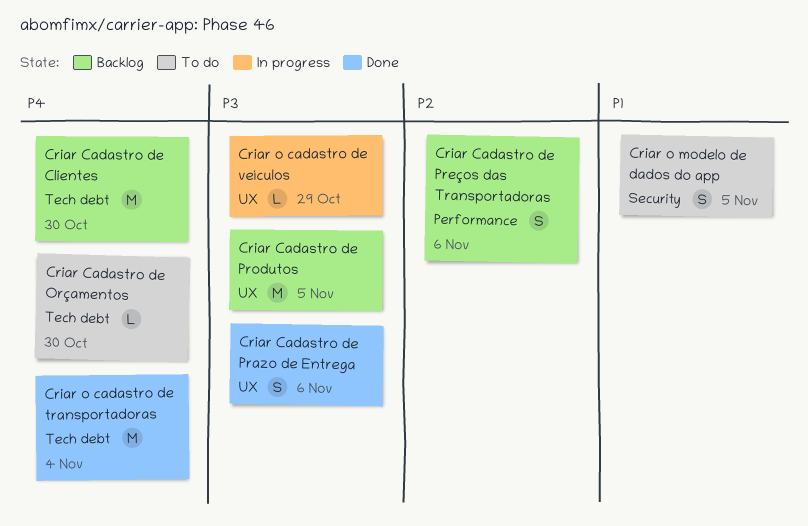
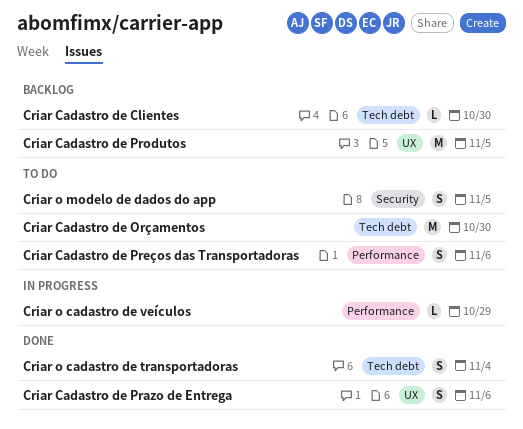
Criar Cadastro de Clientes, estimate: M -> L
Criar Cadastro de Orçamentos, estimate: L -> M
Criar Cadastro de Preços das Transportadoras, status: Backlog -> To do
Criar o cadastro de transportadoras, estimate: M -> S
Criar o cadastro de veículos, label: UX -> Performance

